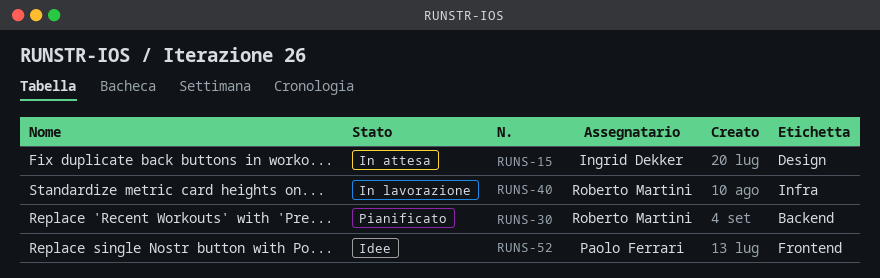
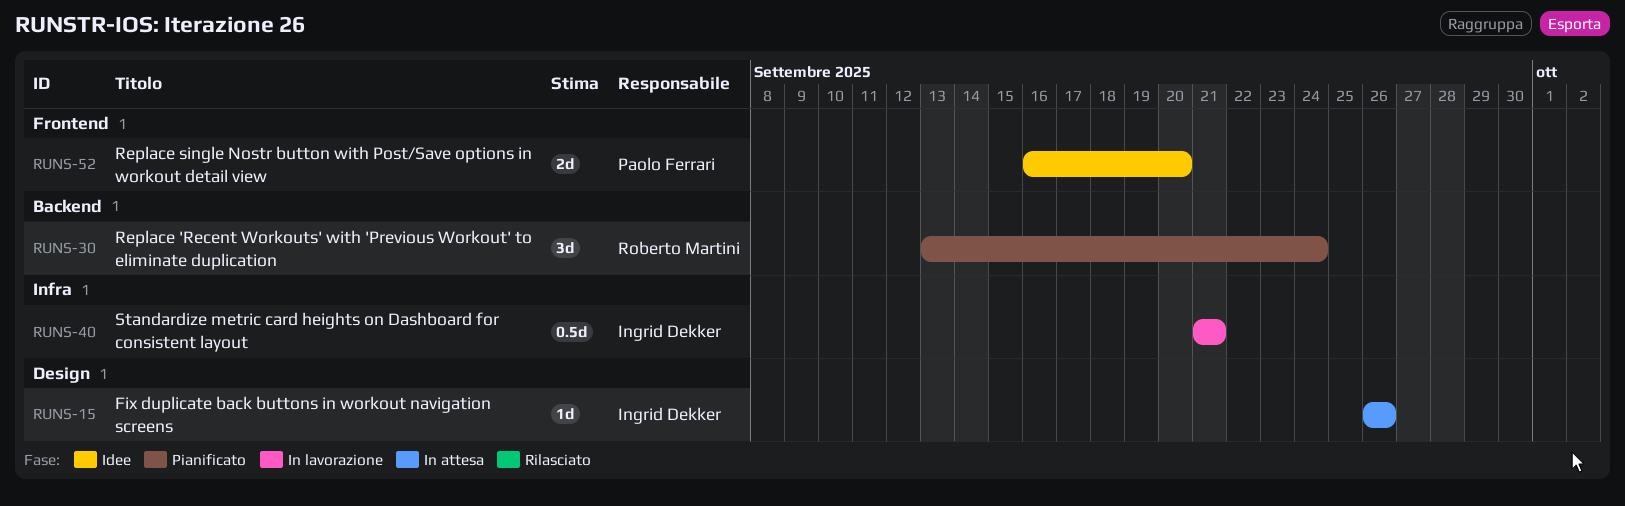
RUNS-40, owner: Roberto Martini -> Ingrid Dekker

